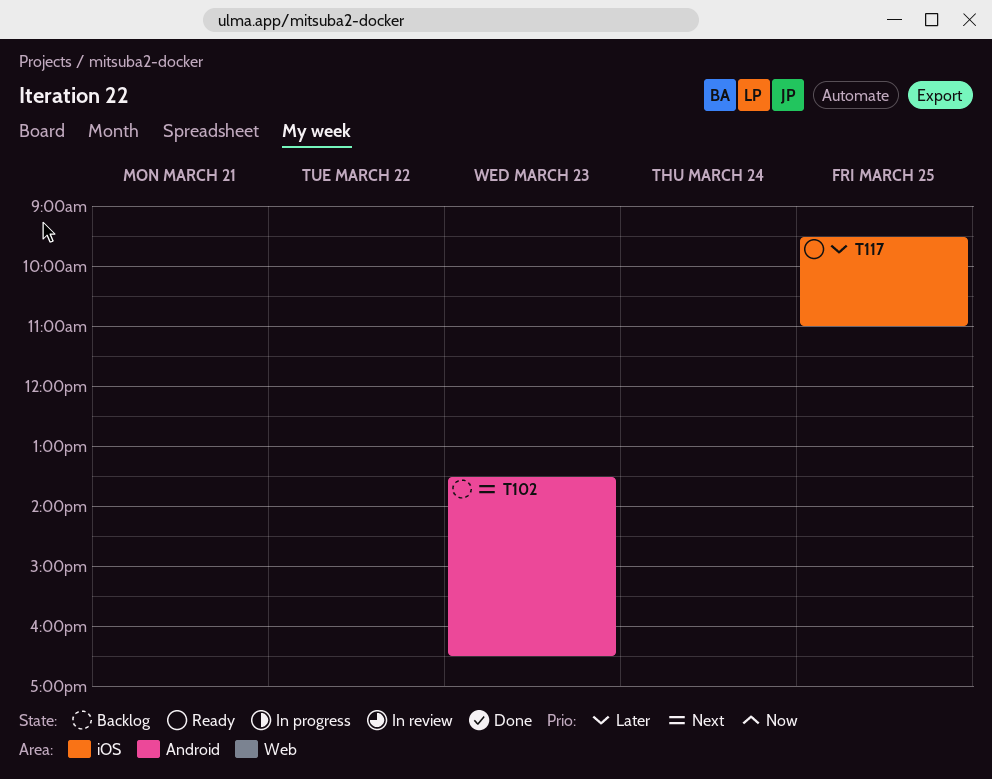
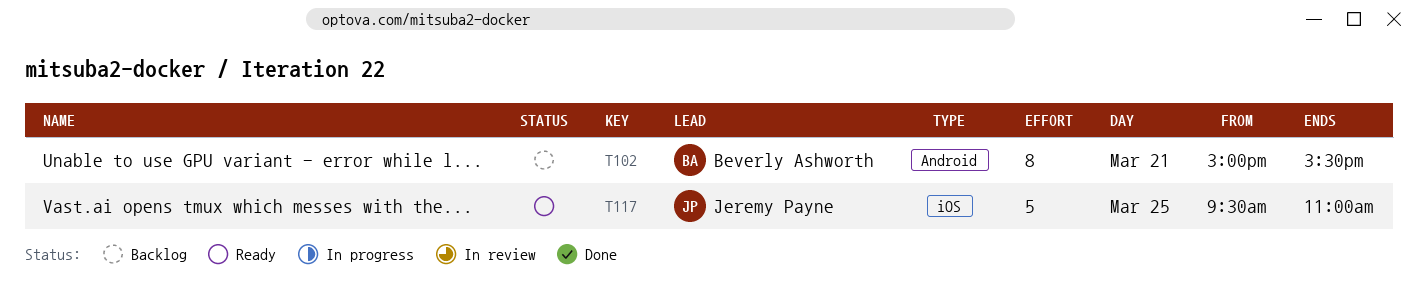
T102, day: Mar 23 -> Mar 21
T102, begins: 13:30 -> 15:00
T102, ends: 16:30 -> 15:30

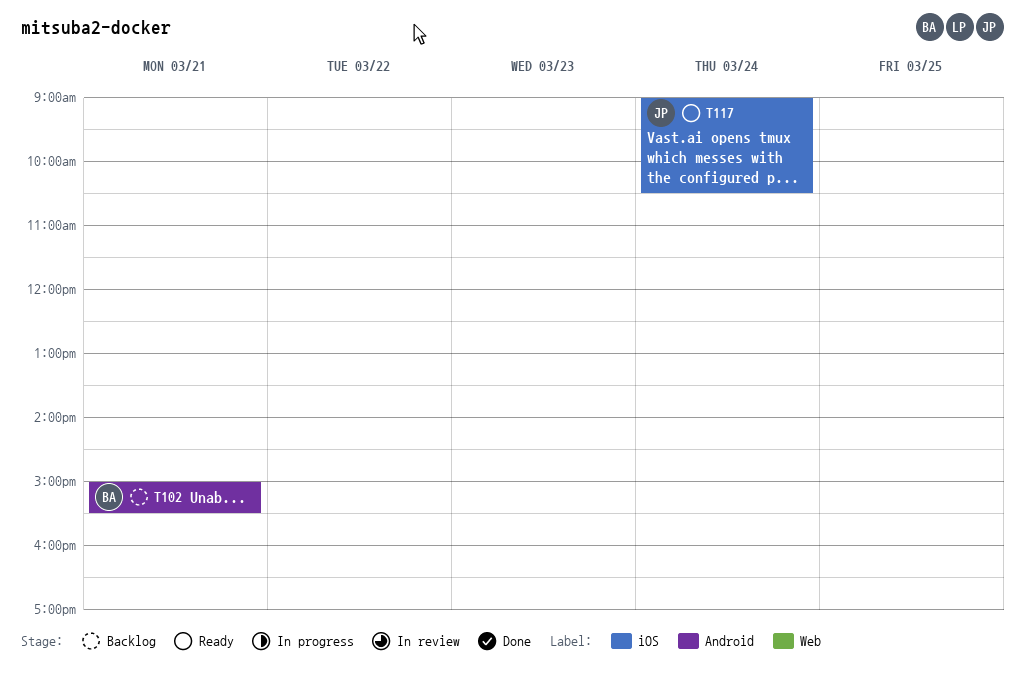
T117, day: Mar 25 -> Mar 24
T117, begins: 09:30 -> 09:00
T117, ends: 11:00 -> 10:30

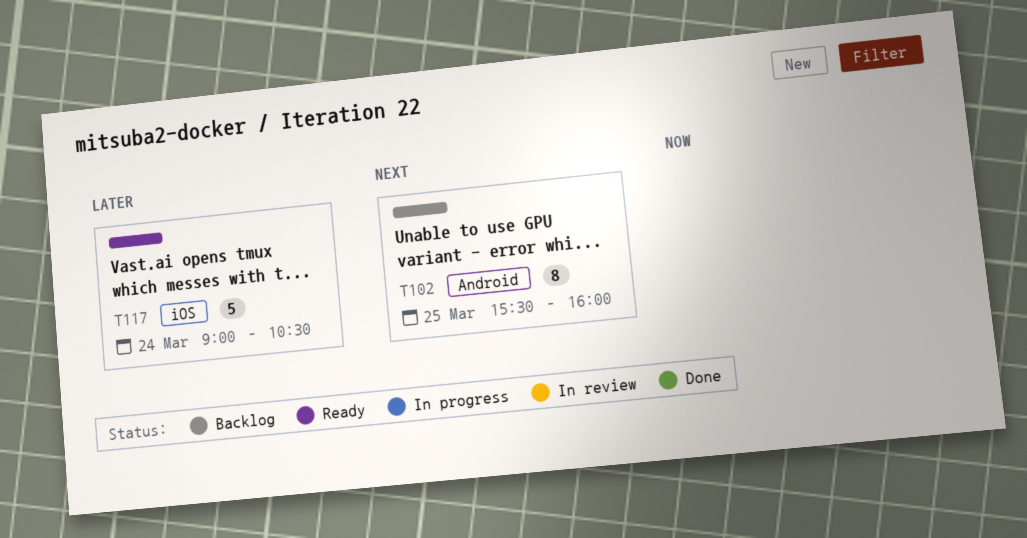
T102, day: Mar 21 -> Mar 25
T102, begins: 15:00 -> 15:30
T102, ends: 15:30 -> 16:00

